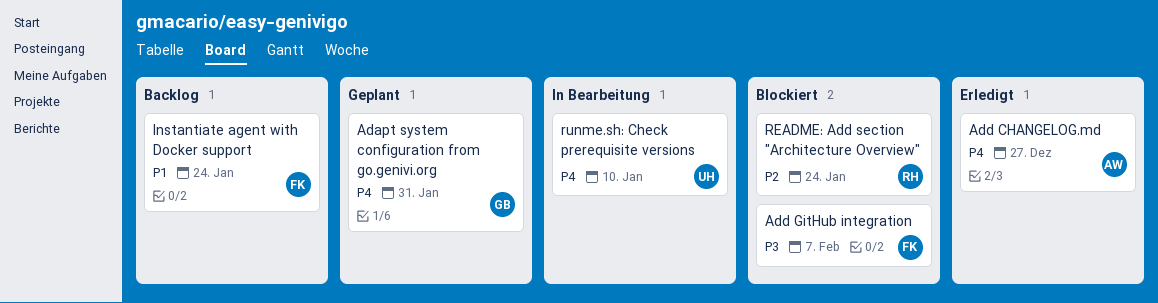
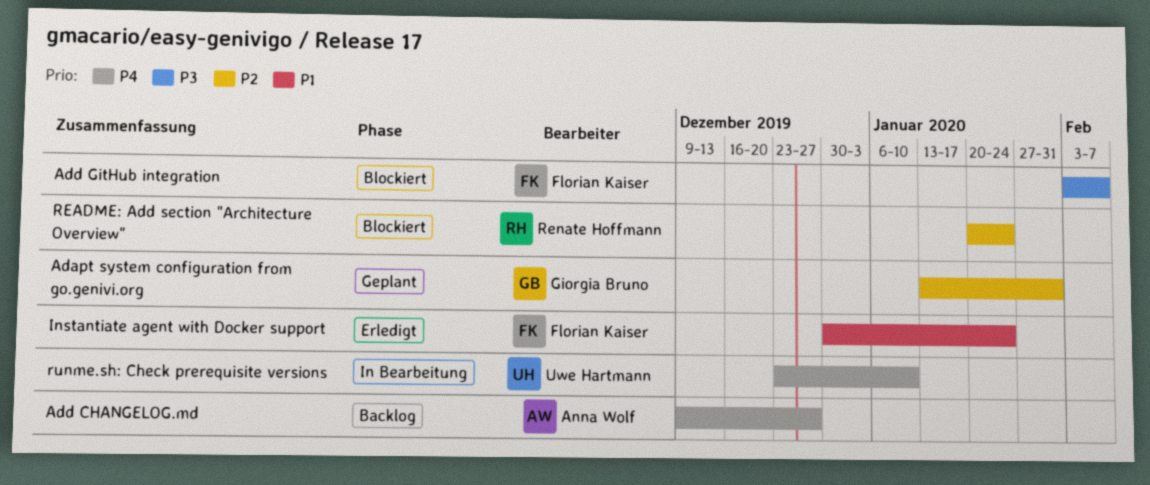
Adapt system configuration from go.genivi.org, priority: P4 -> P2
Add CHANGELOG.md, status: Erledigt -> Backlog
Instantiate agent with Docker support, status: Backlog -> Erledigt

